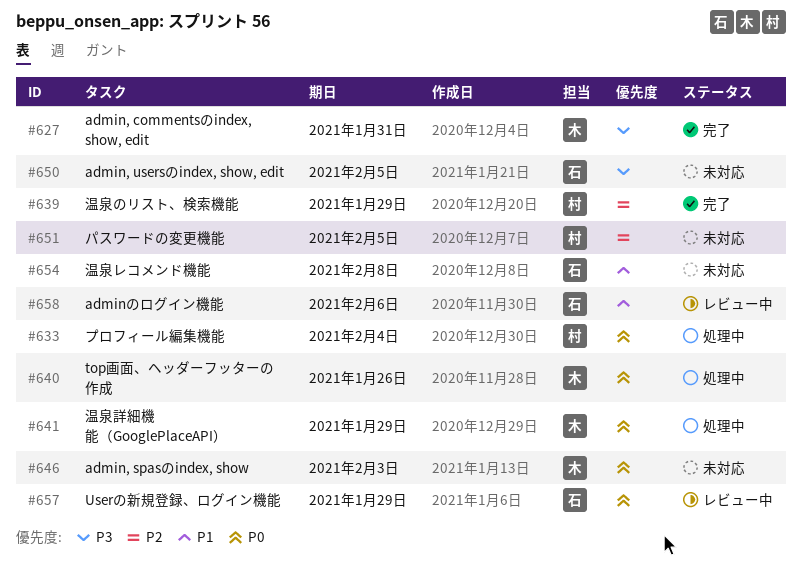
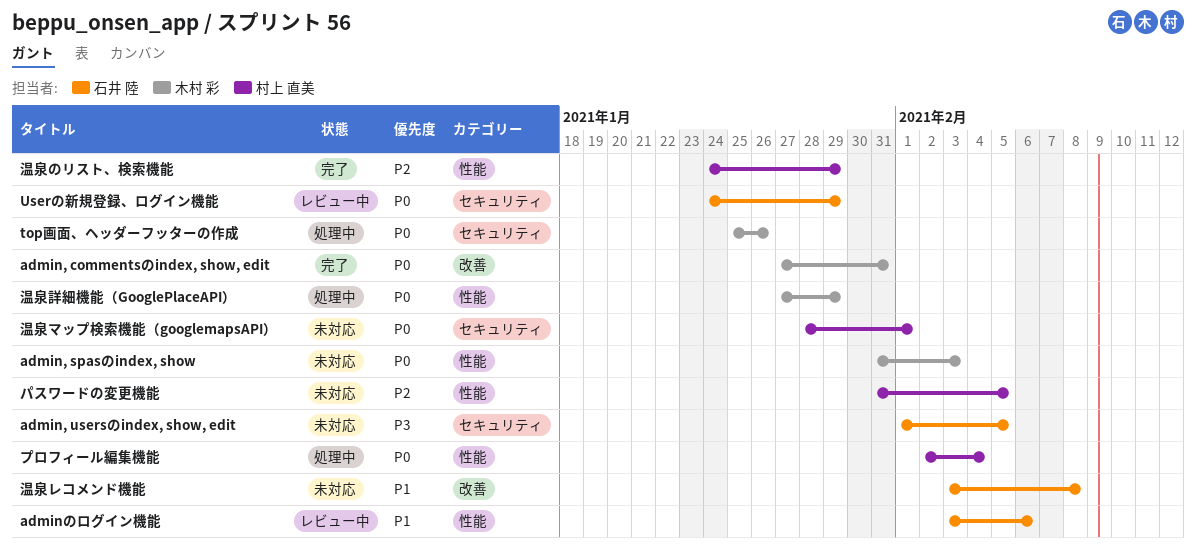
admin, commentsのindex, show, edit, priority: P3 -> P0
温泉マップ検索機能（googlemapsAPI）: none -> present

